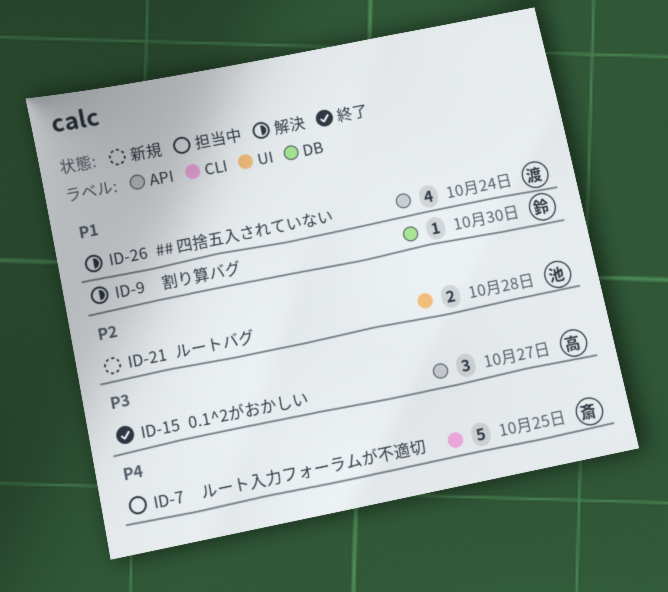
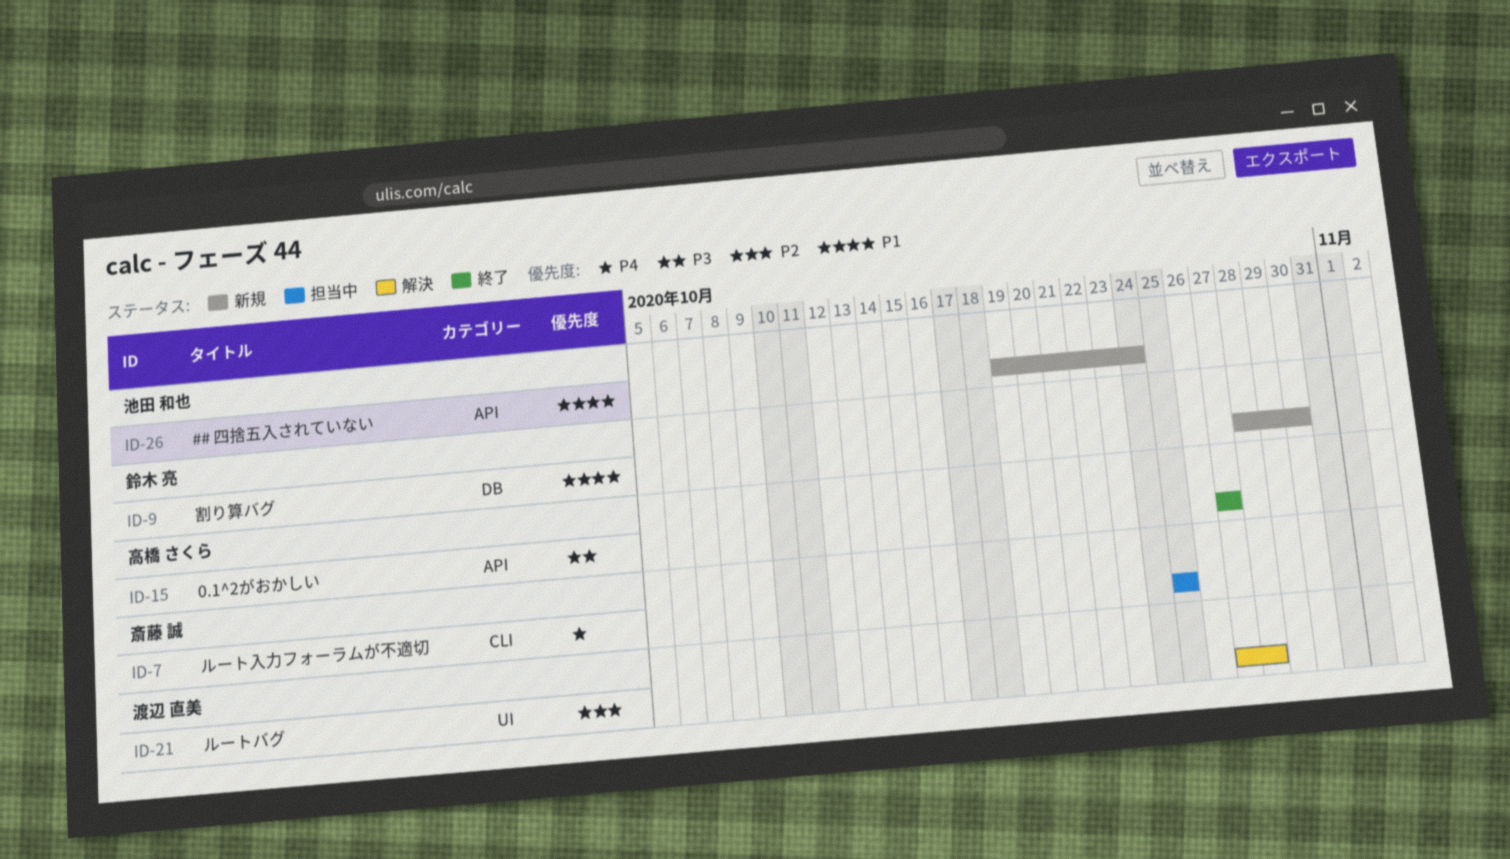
ID-9, status: 解決 -> 新規
ID-21, status: 新規 -> 解決
ID-21, owner: 池田 和也 -> 渡辺 直美
ID-26, status: 解決 -> 新規
ID-26, owner: 渡辺 直美 -> 池田 和也

